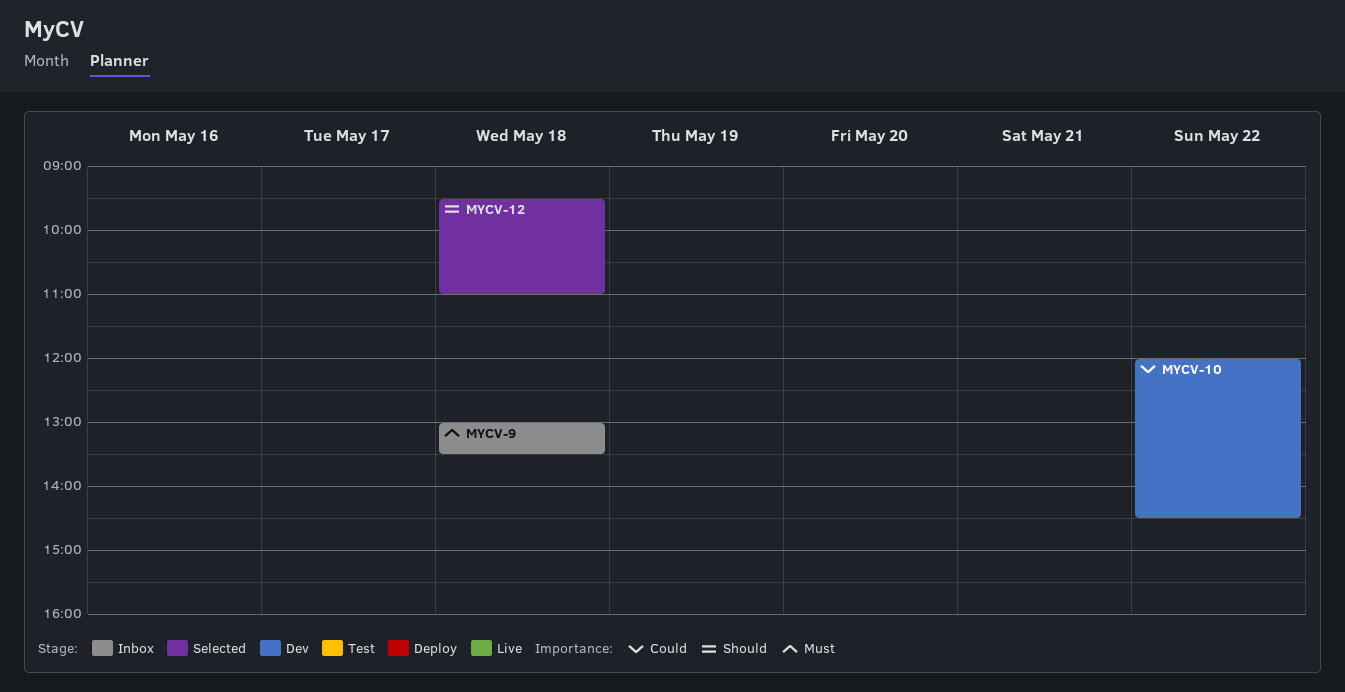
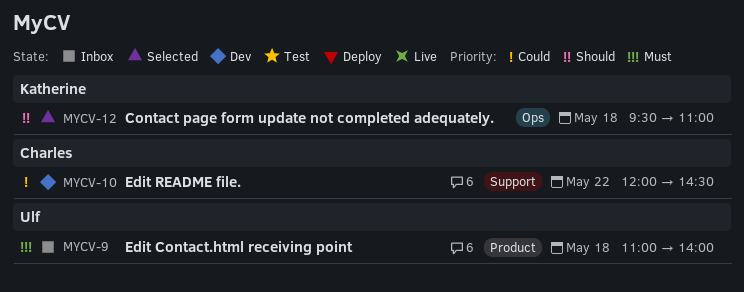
MYCV-9, begins: 13:00 -> 11:00
MYCV-9, ends: 13:30 -> 14:00

